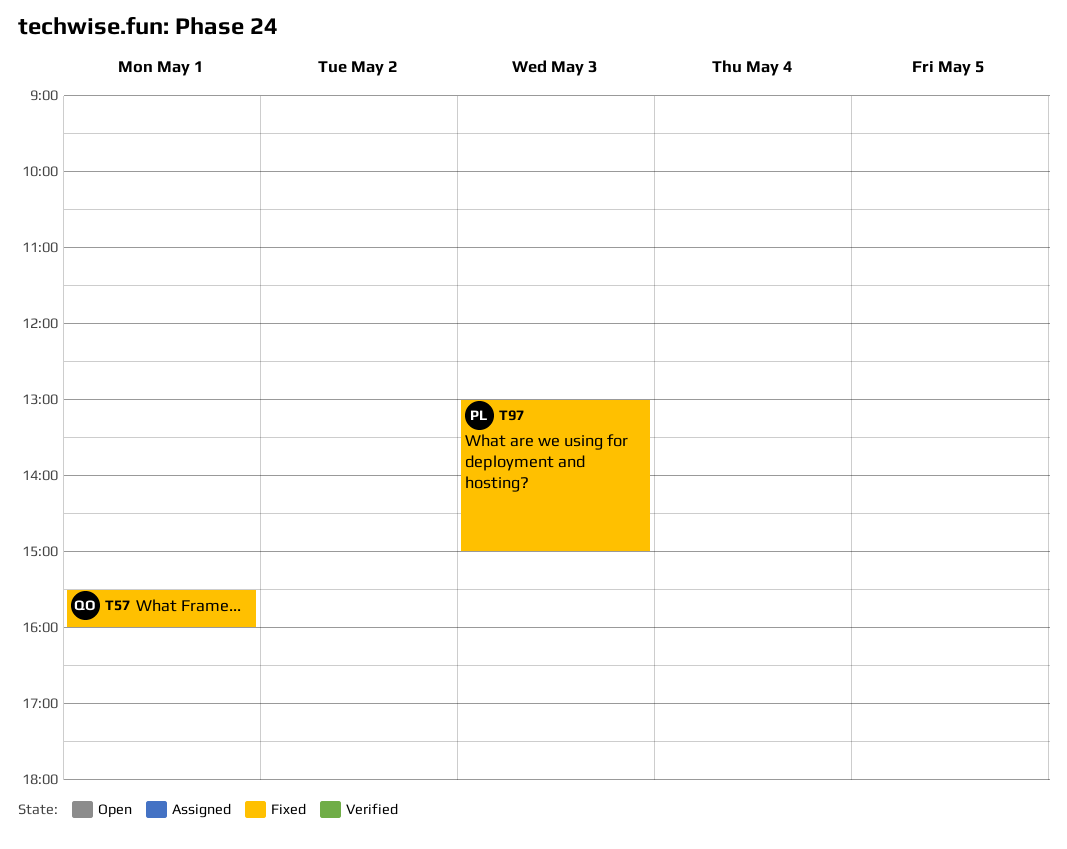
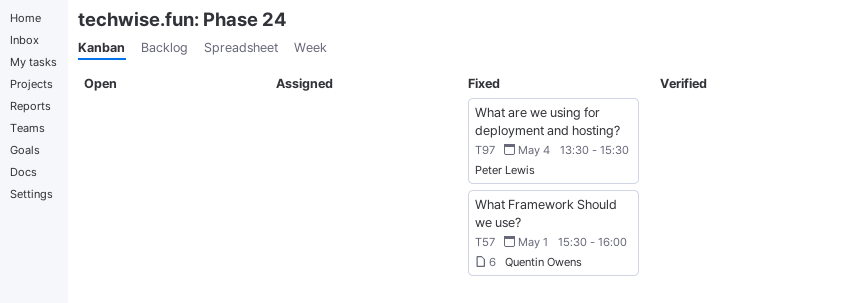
T97, day: May 3 -> May 4
T97, begins: 13:00 -> 13:30
T97, ends: 15:00 -> 15:30

